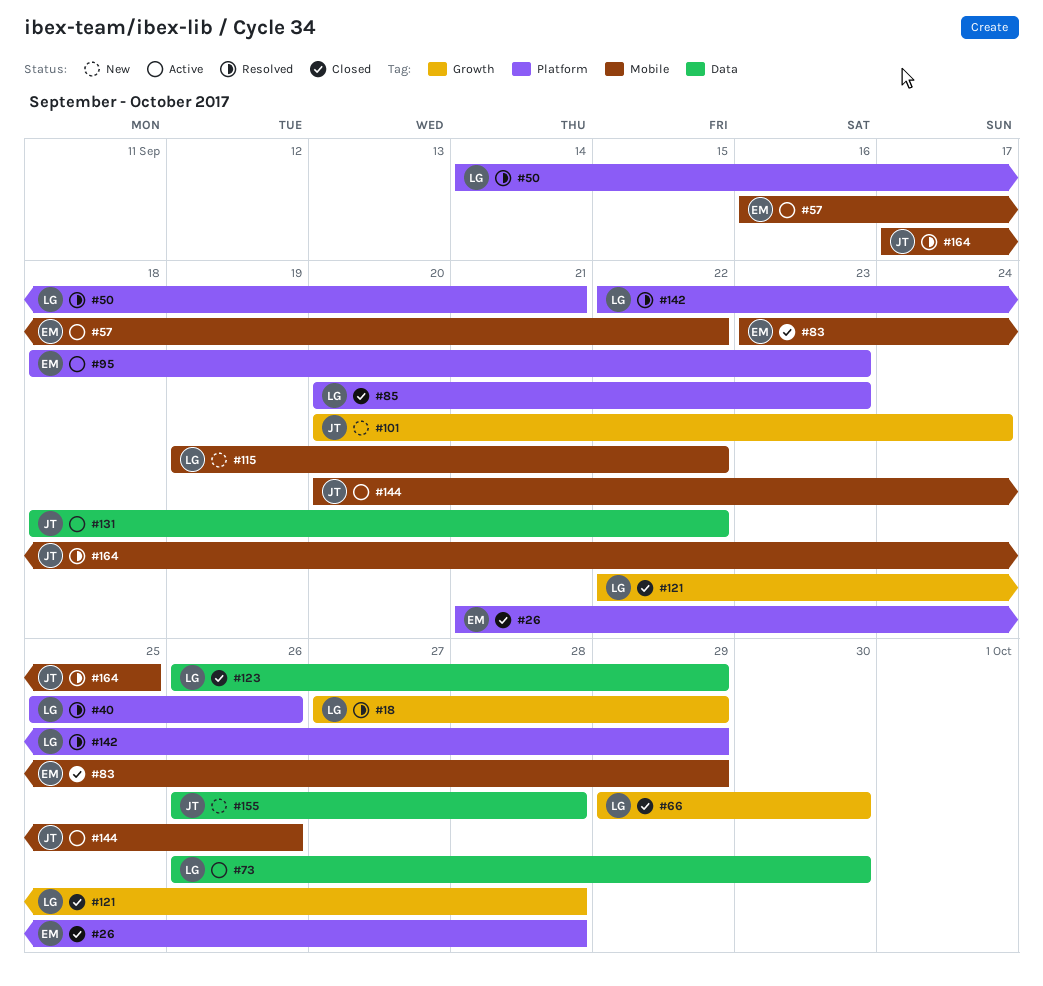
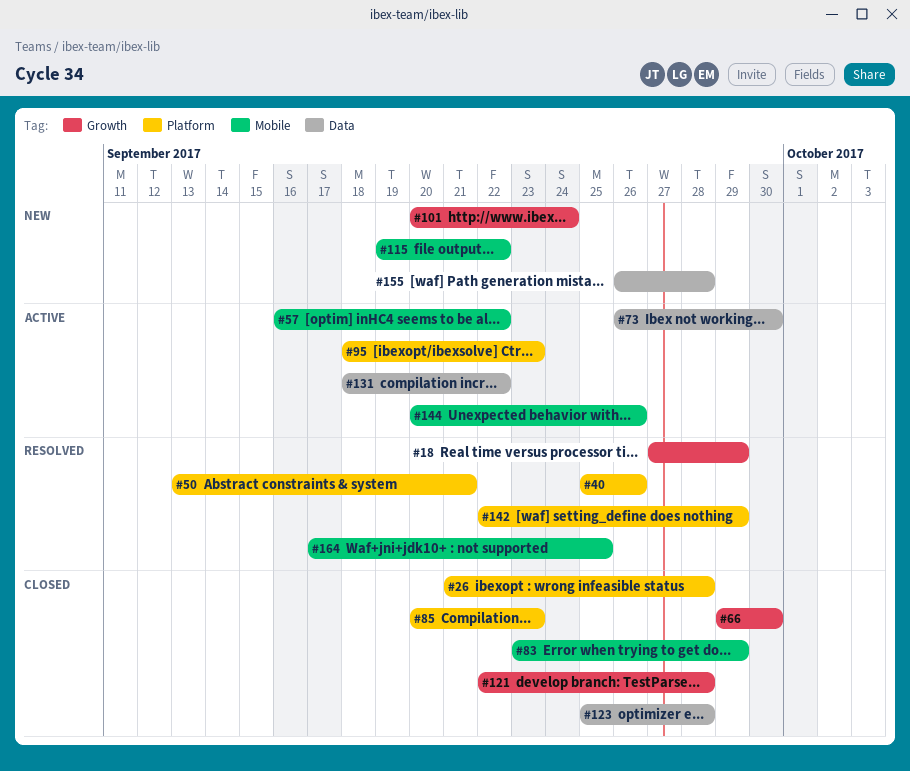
#50, start: Sep 14 -> Sep 13
#123, start: Sep 26 -> Sep 25
#123, due: Sep 29 -> Sep 28

